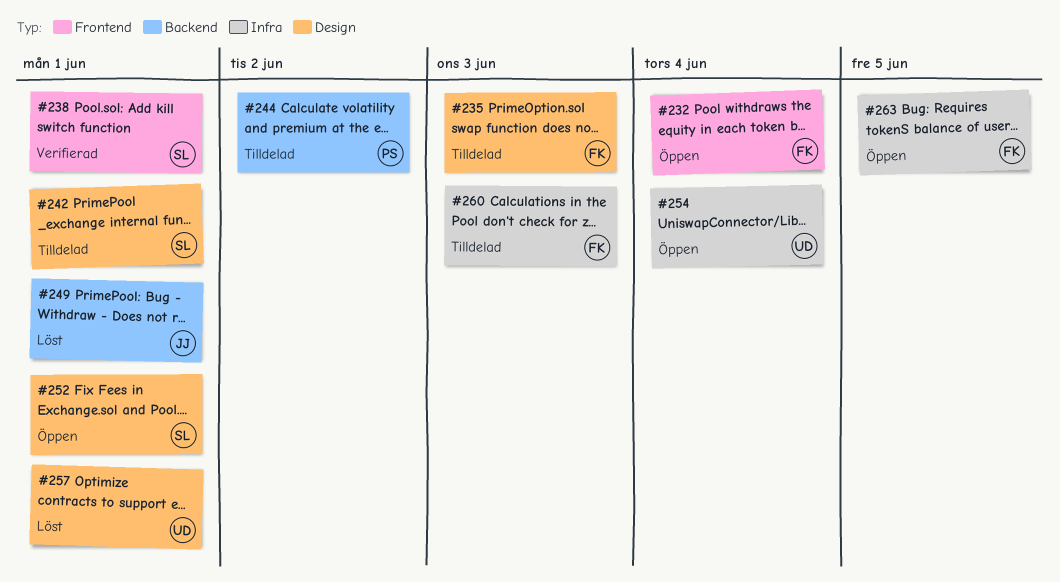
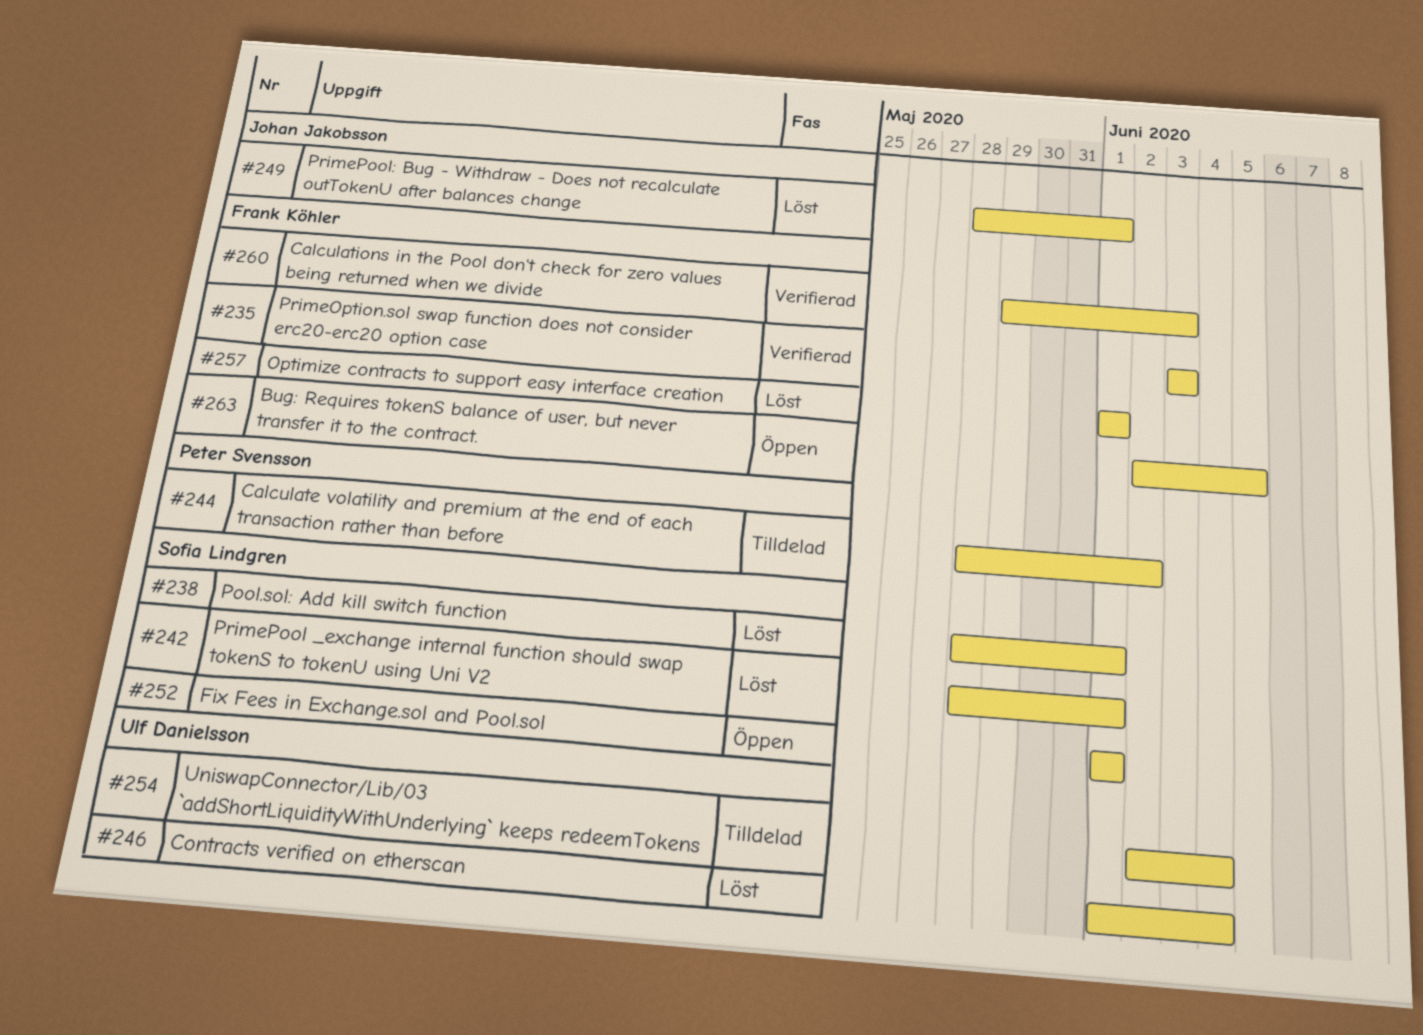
#232: present -> none
#235, status: Tilldelad -> Verifierad
#238, status: Verifierad -> Löst
#242, status: Tilldelad -> Löst
#246: none -> present
#254, status: Öppen -> Tilldelad
#257, owner: Ulf Danielsson -> Frank Köhler
#260, status: Tilldelad -> Verifierad

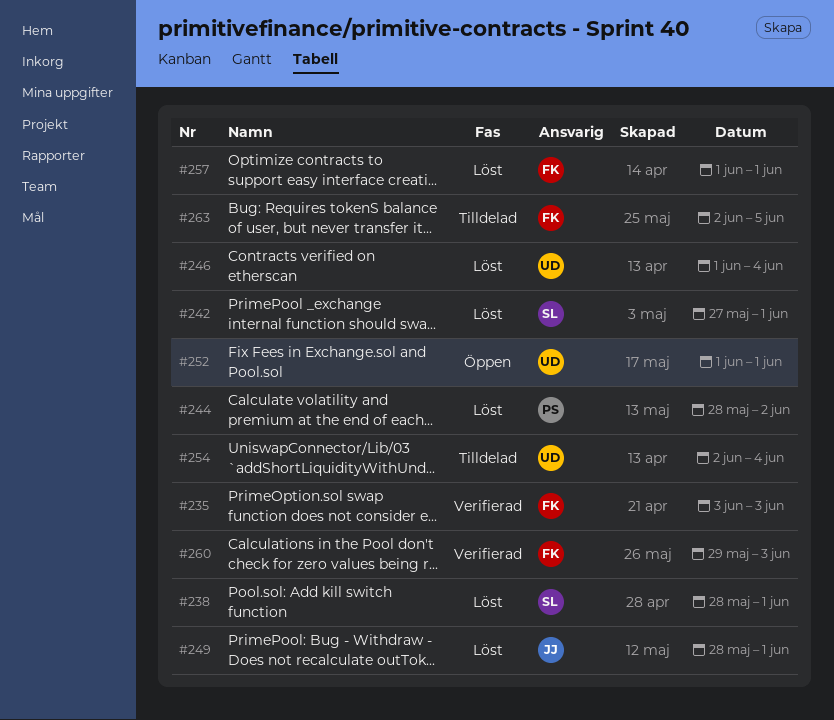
#242, start: May 28 -> May 27
#244, status: Tilldelad -> Löst
#252, owner: Sofia Lindgren -> Ulf Danielsson
#263, status: Öppen -> Tilldelad

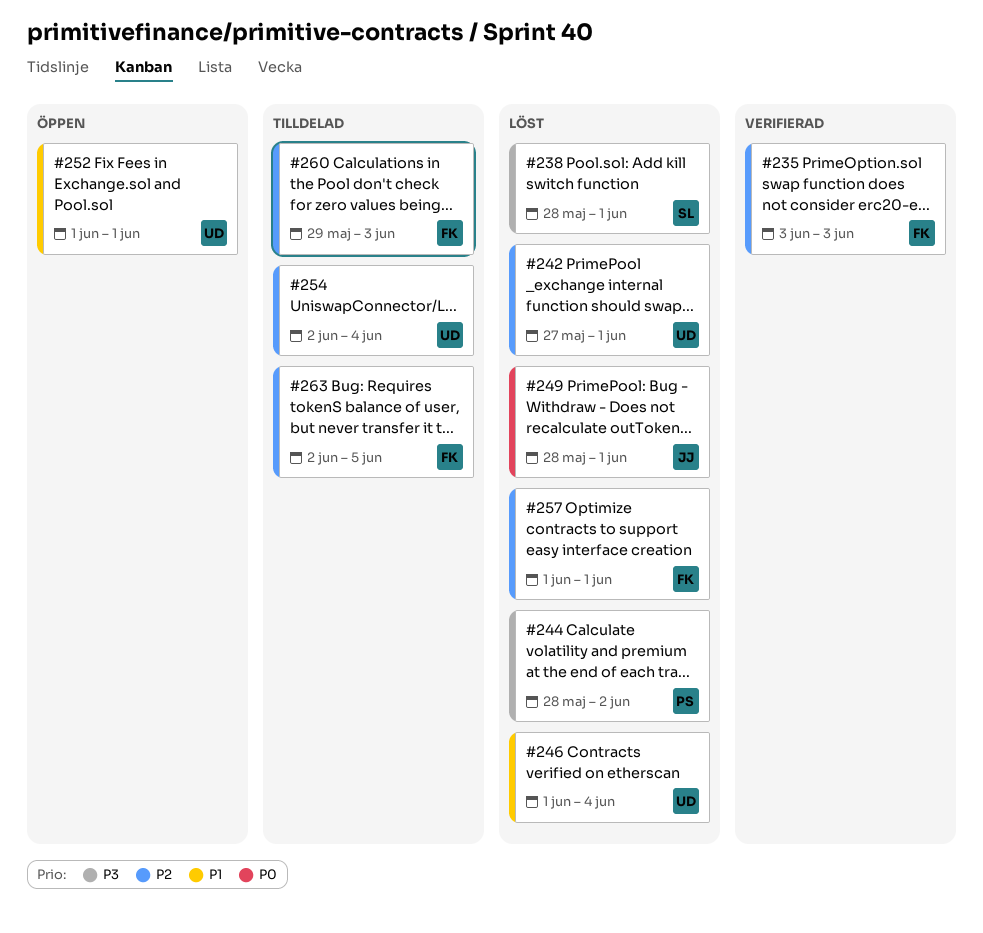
#242, owner: SL -> UD
#260, status: Verifierad -> Tilldelad

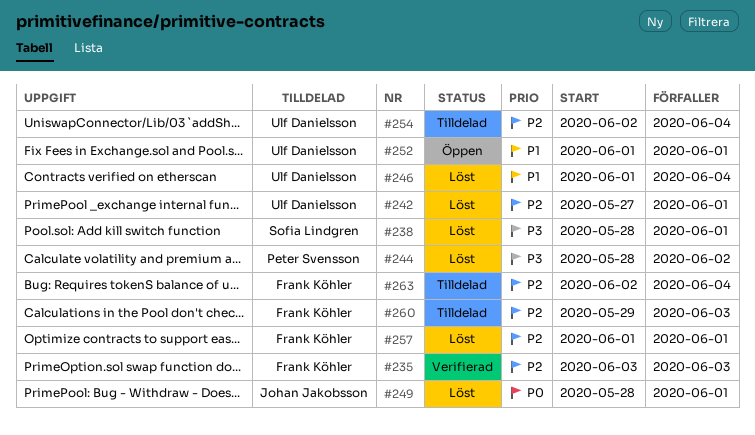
#263, due: Jun 5 -> Jun 4

